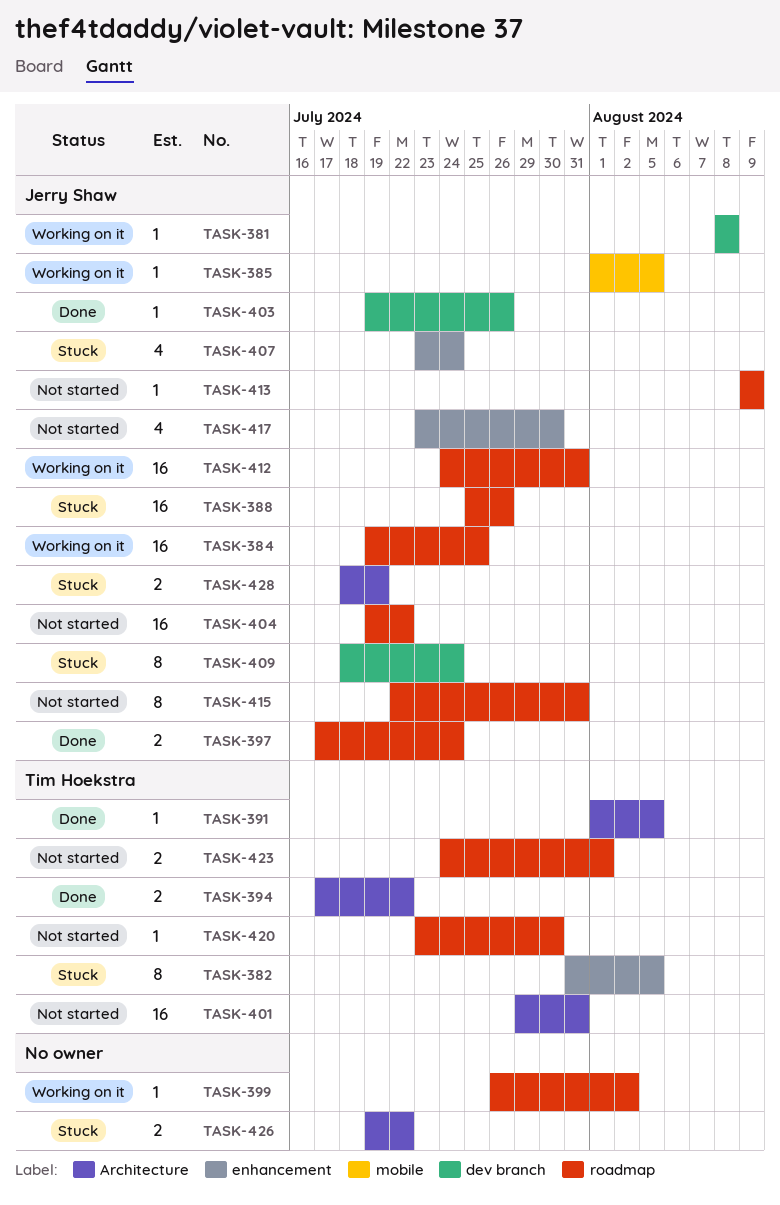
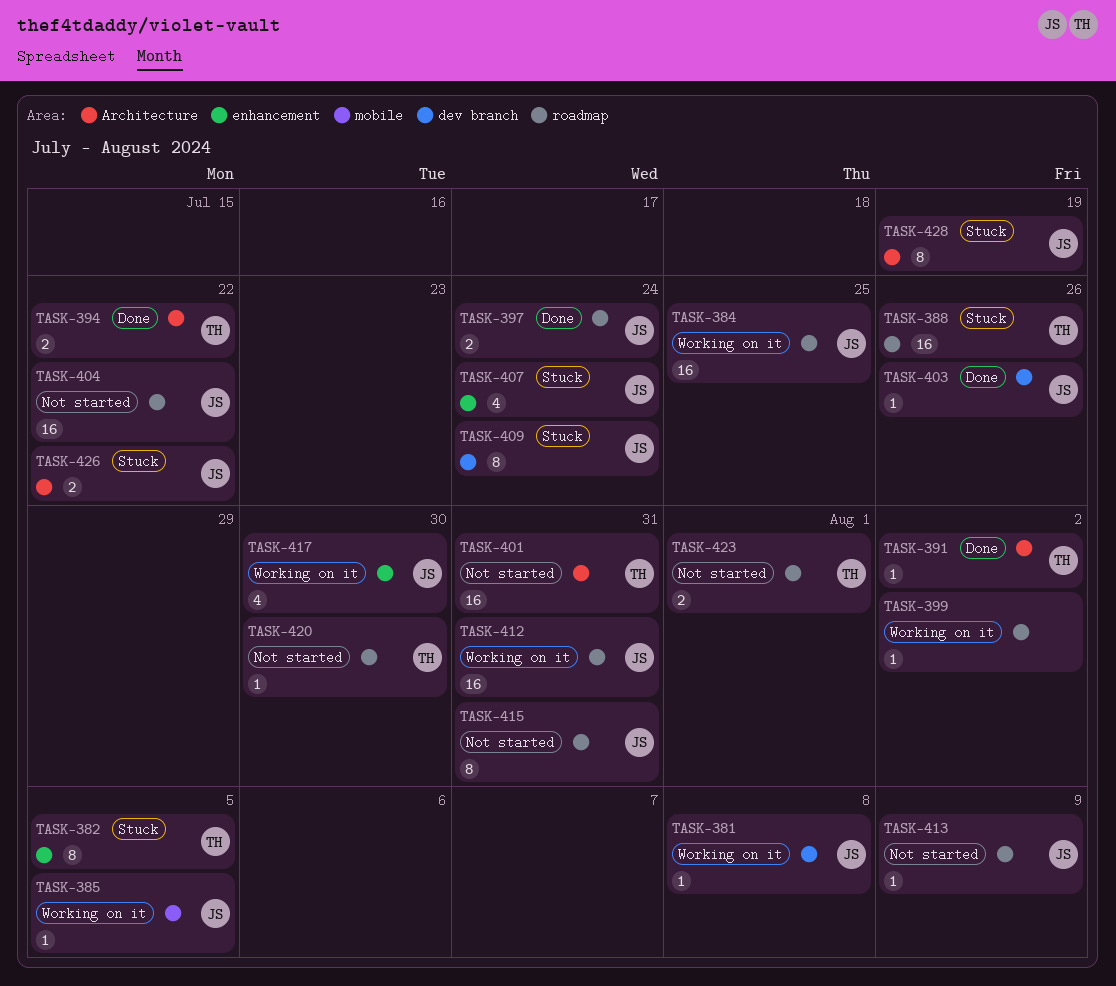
TASK-388, owner: Jerry Shaw -> Tim Hoekstra
TASK-391, due: Aug 5 -> Aug 2
TASK-417, status: Not started -> Working on it
TASK-426, owner: none -> Jerry Shaw
TASK-428, estimate: 2 -> 8

